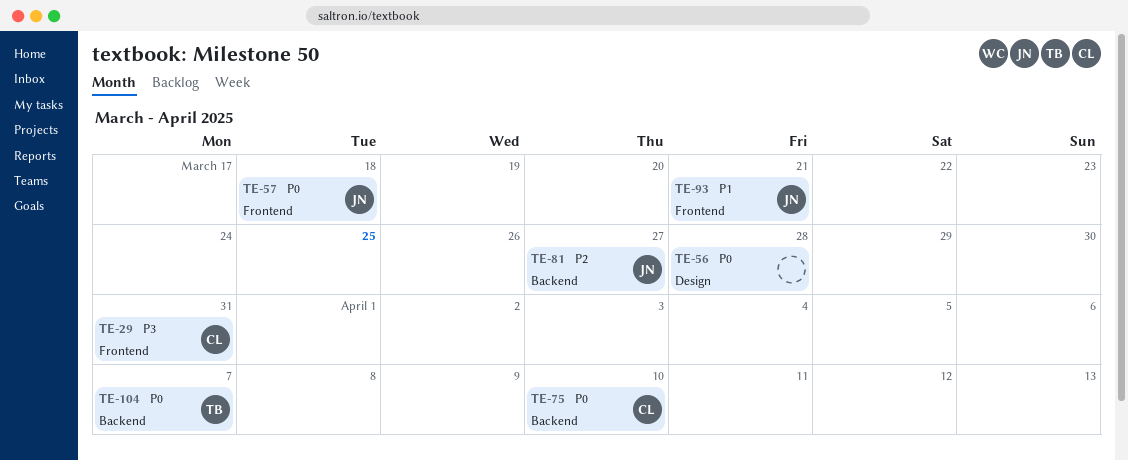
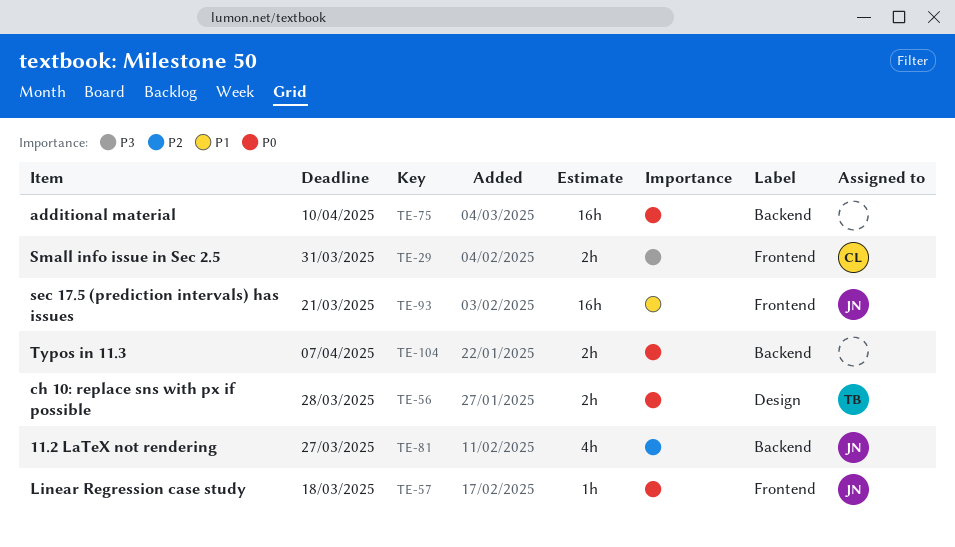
TE-56, owner: none -> TB
TE-75, owner: CL -> none
TE-104, owner: TB -> none

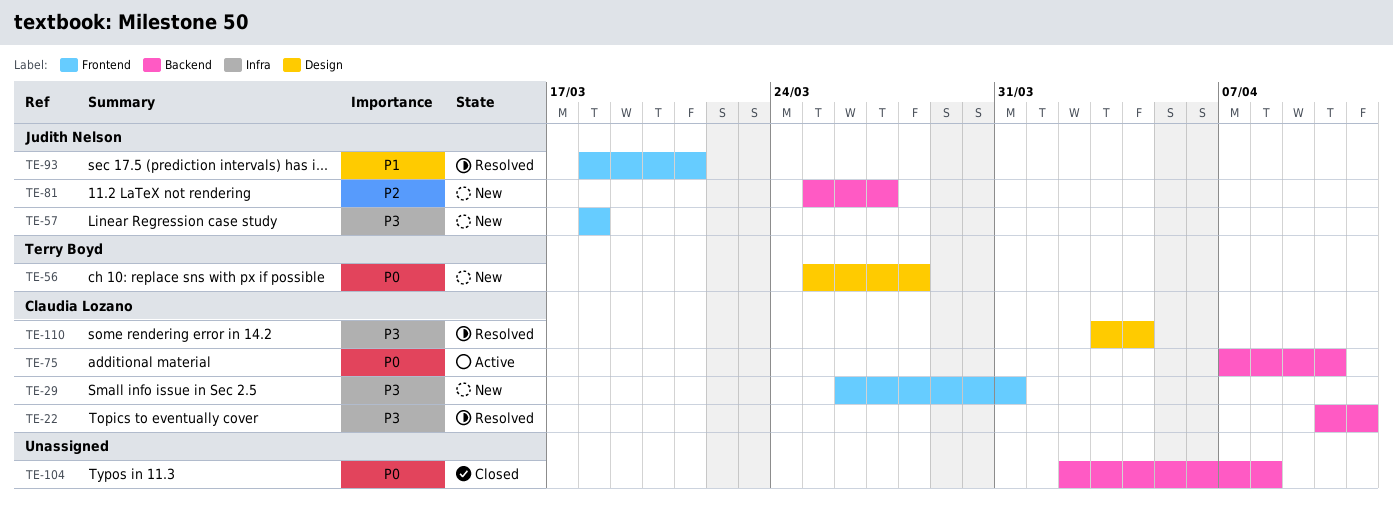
TE-22: none -> present
TE-57, priority: P0 -> P3
TE-75, owner: none -> Claudia Lozano
TE-104, due: Apr 7 -> Apr 8
TE-110: none -> present

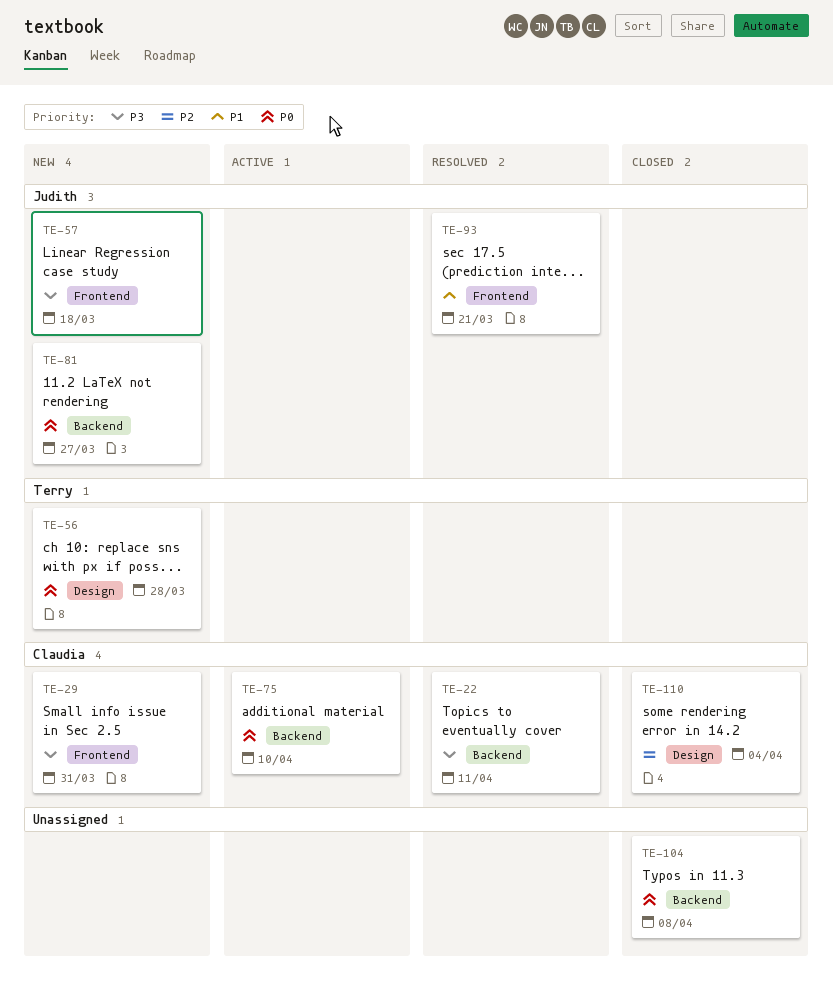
TE-81, priority: P2 -> P0
TE-110, status: Resolved -> Closed
TE-110, priority: P3 -> P2

